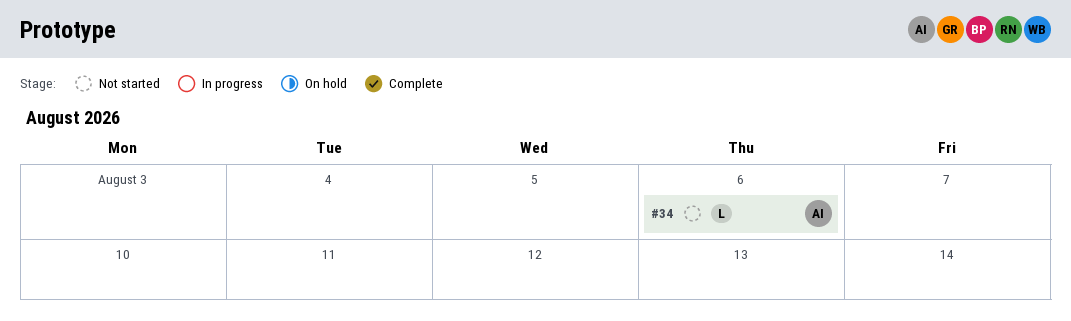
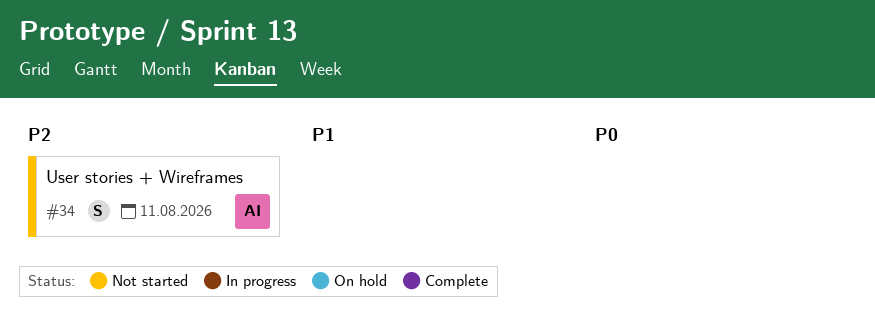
#34, estimate: L -> S
#34, due: Aug 6 -> Aug 11

